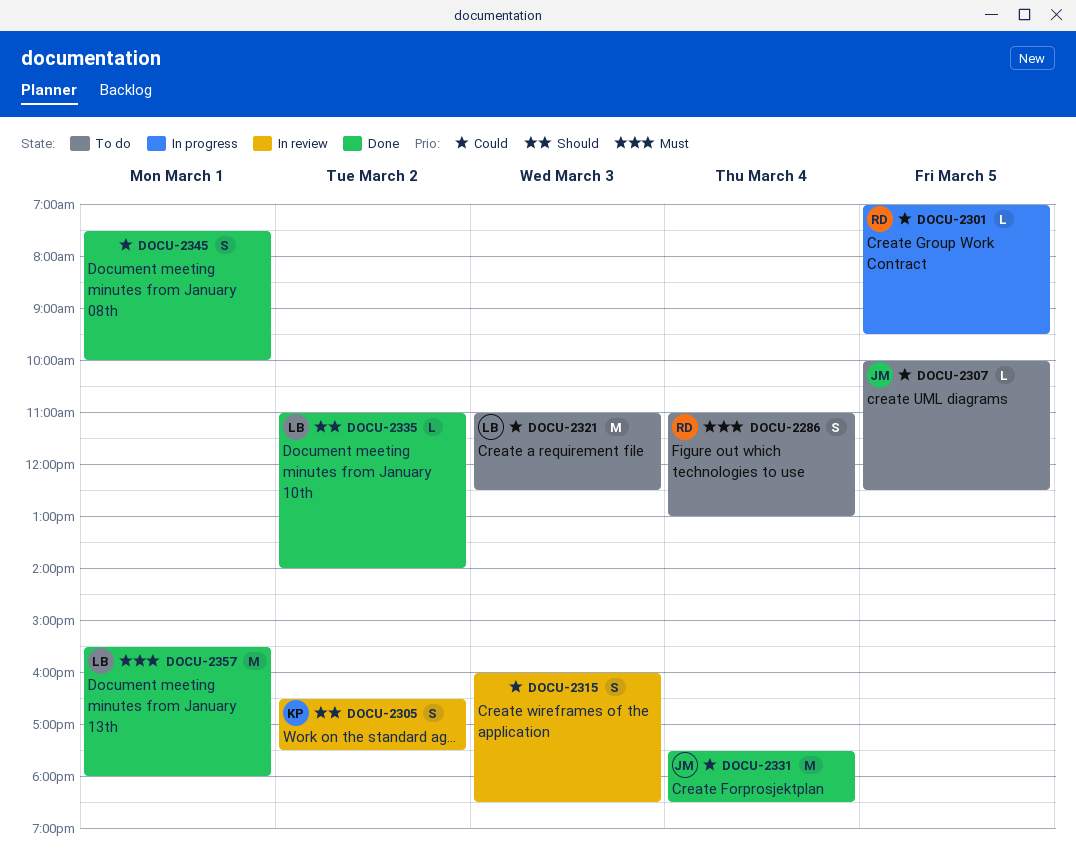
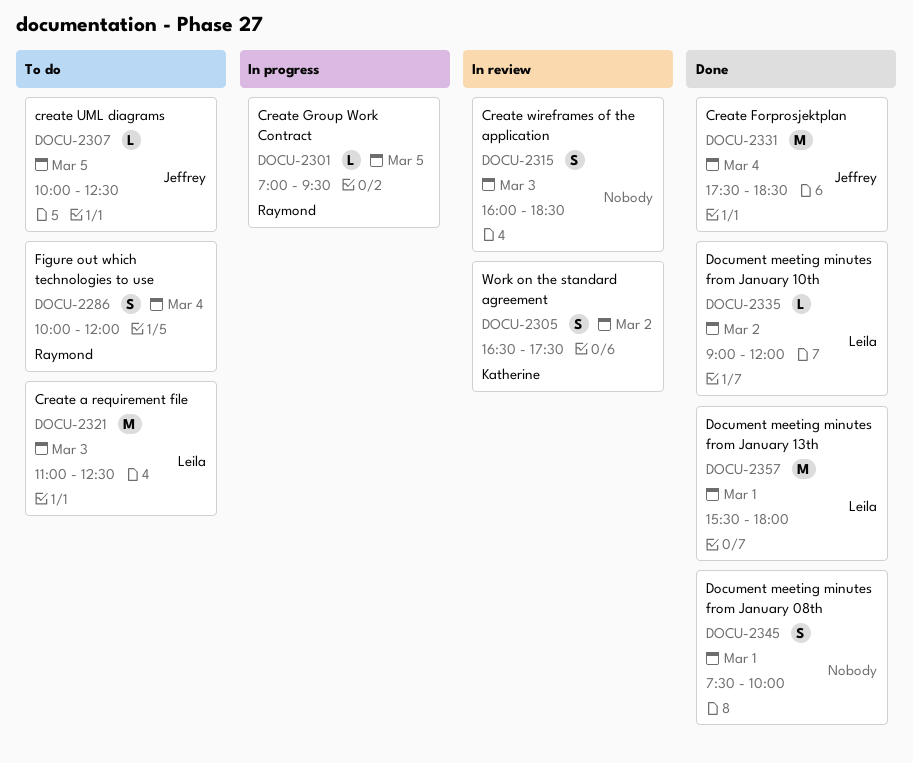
DOCU-2286, begins: 11:00 -> 10:00
DOCU-2286, ends: 13:00 -> 12:00
DOCU-2335, begins: 11:00 -> 09:00
DOCU-2335, ends: 14:00 -> 12:00

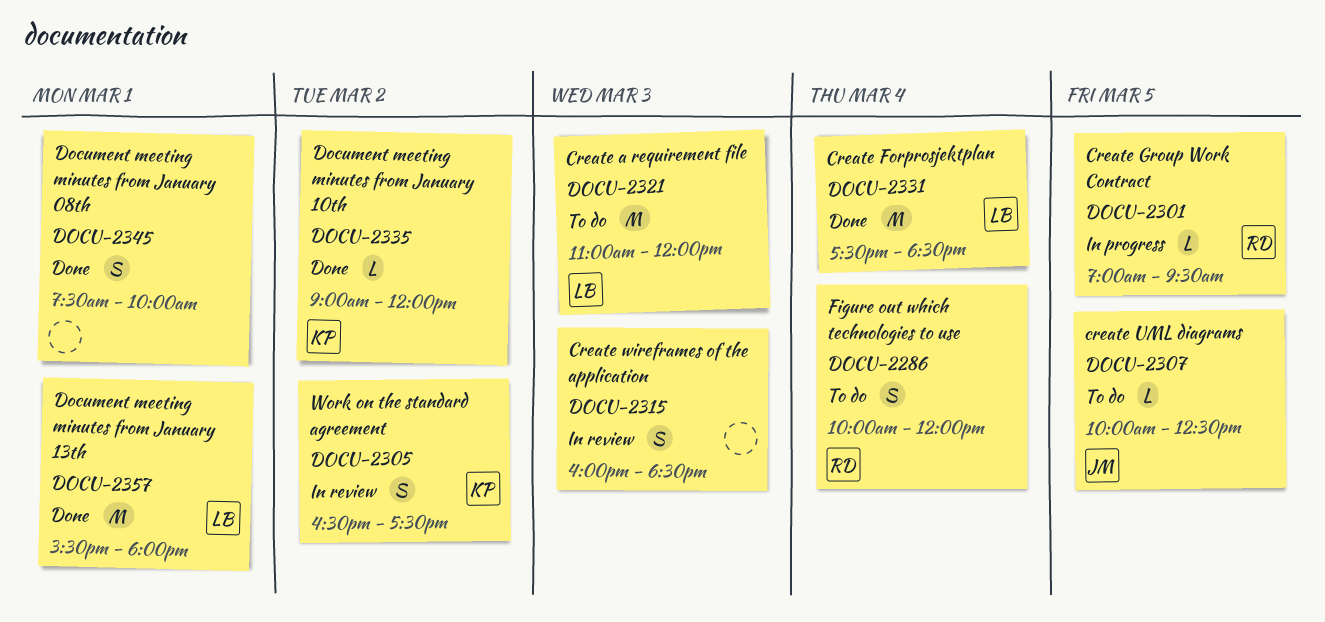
DOCU-2321, ends: 12:30 -> 12:00
DOCU-2331, owner: Jeffrey -> Leila
DOCU-2335, owner: Leila -> Katherine

